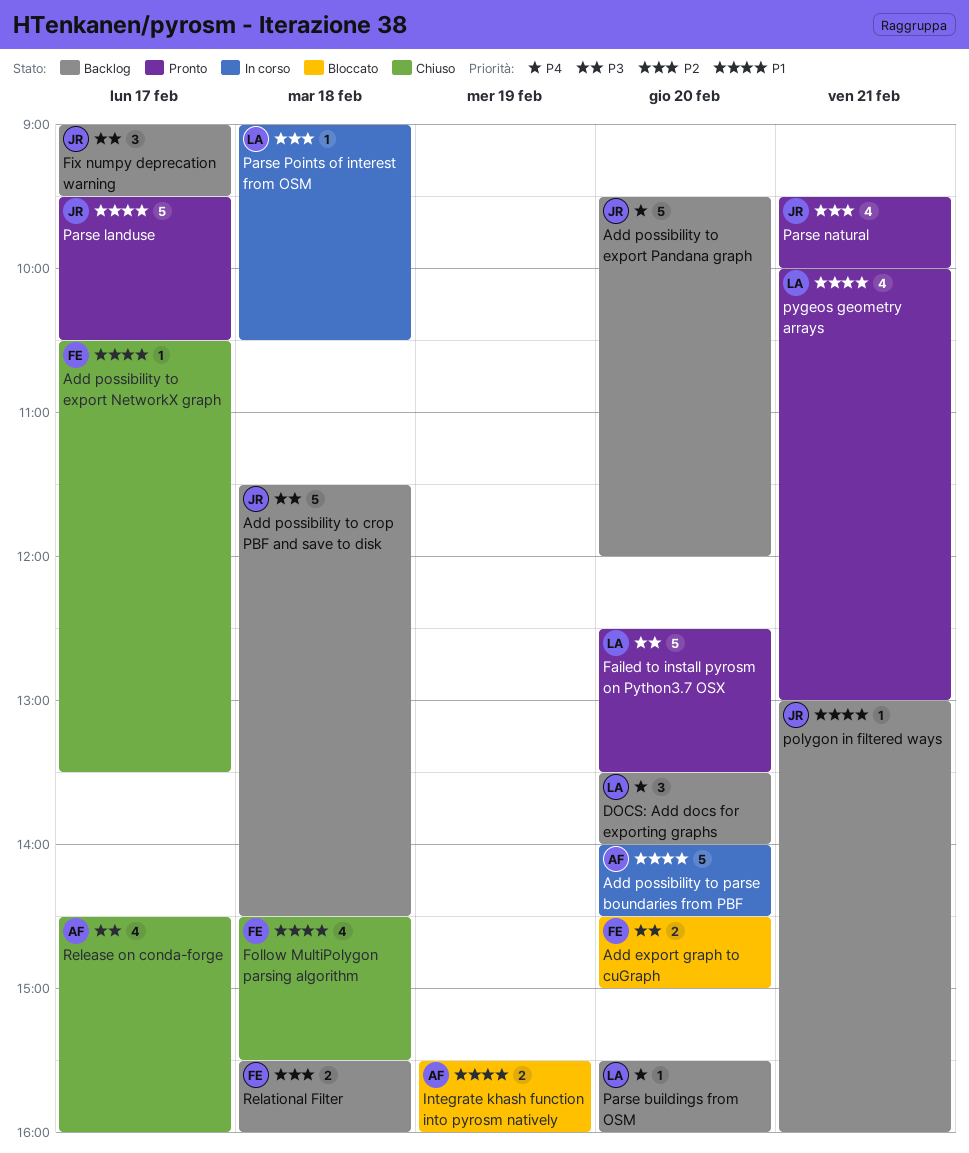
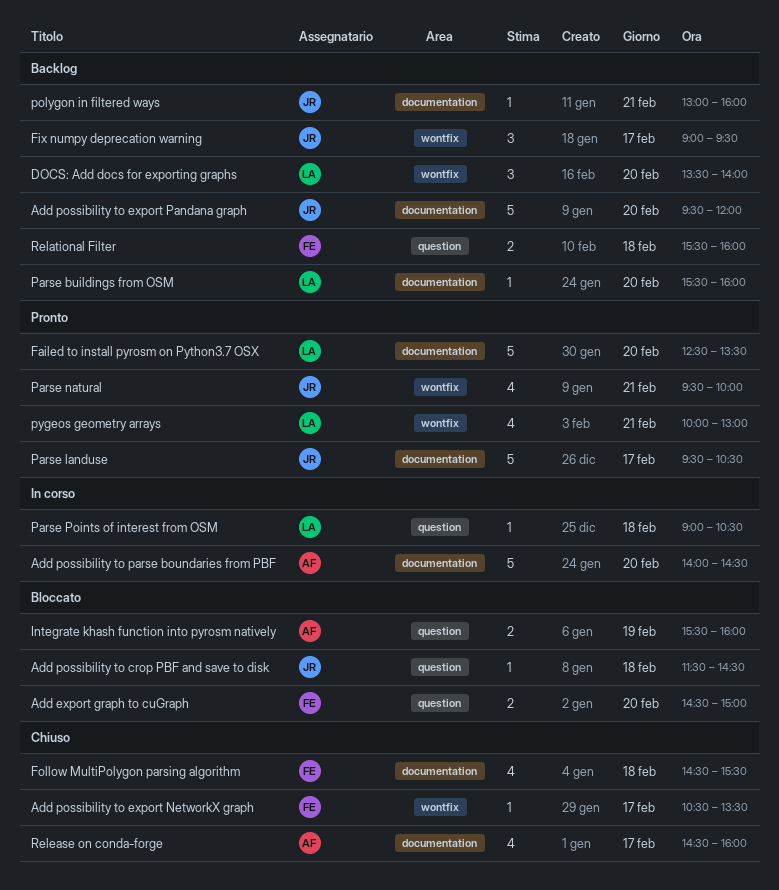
Add possibility to crop PBF and save to disk, status: Backlog -> Bloccato
Add possibility to crop PBF and save to disk, estimate: 5 -> 1

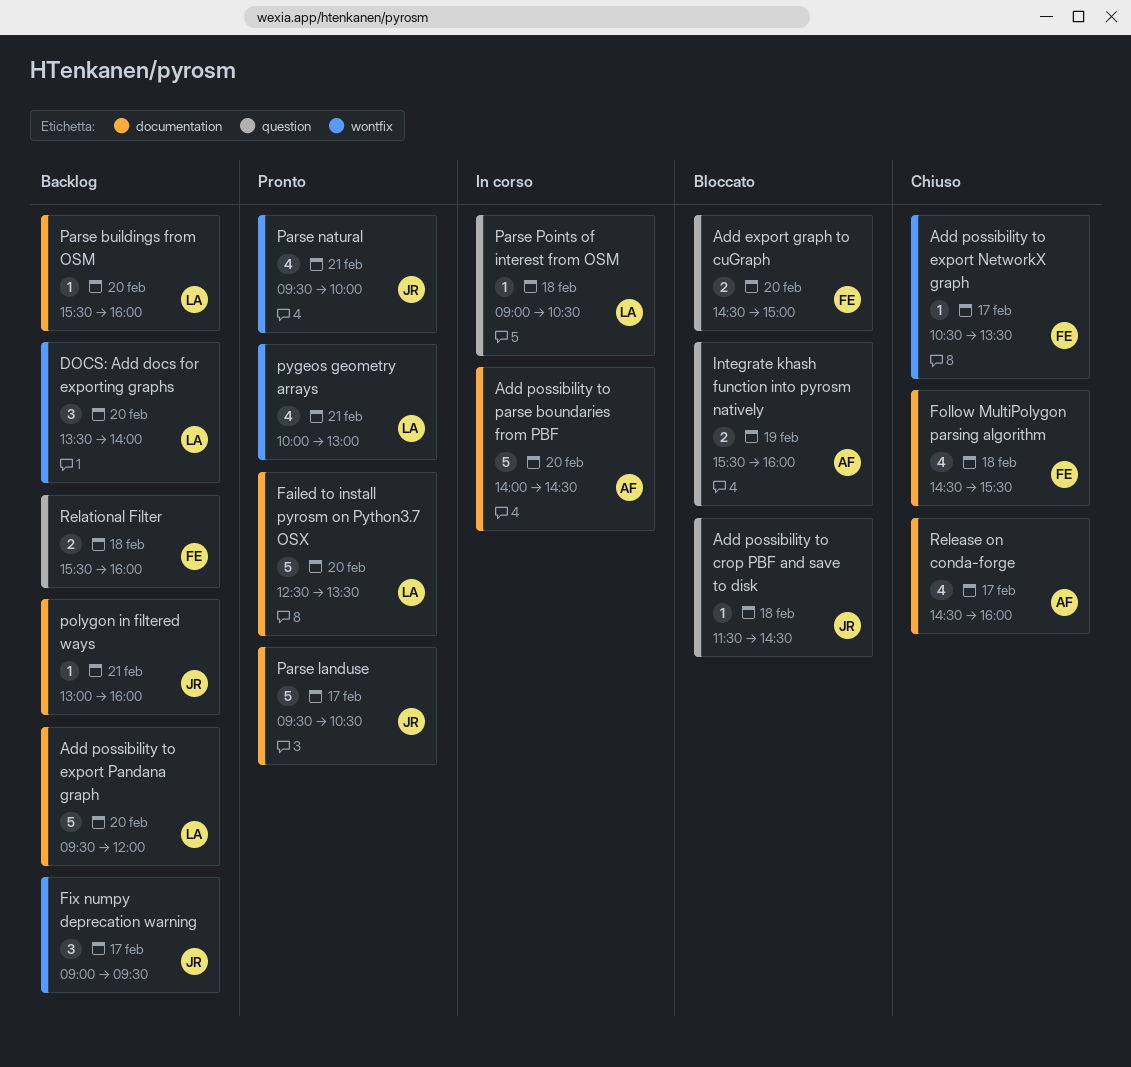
Add possibility to export Pandana graph, owner: JR -> LA

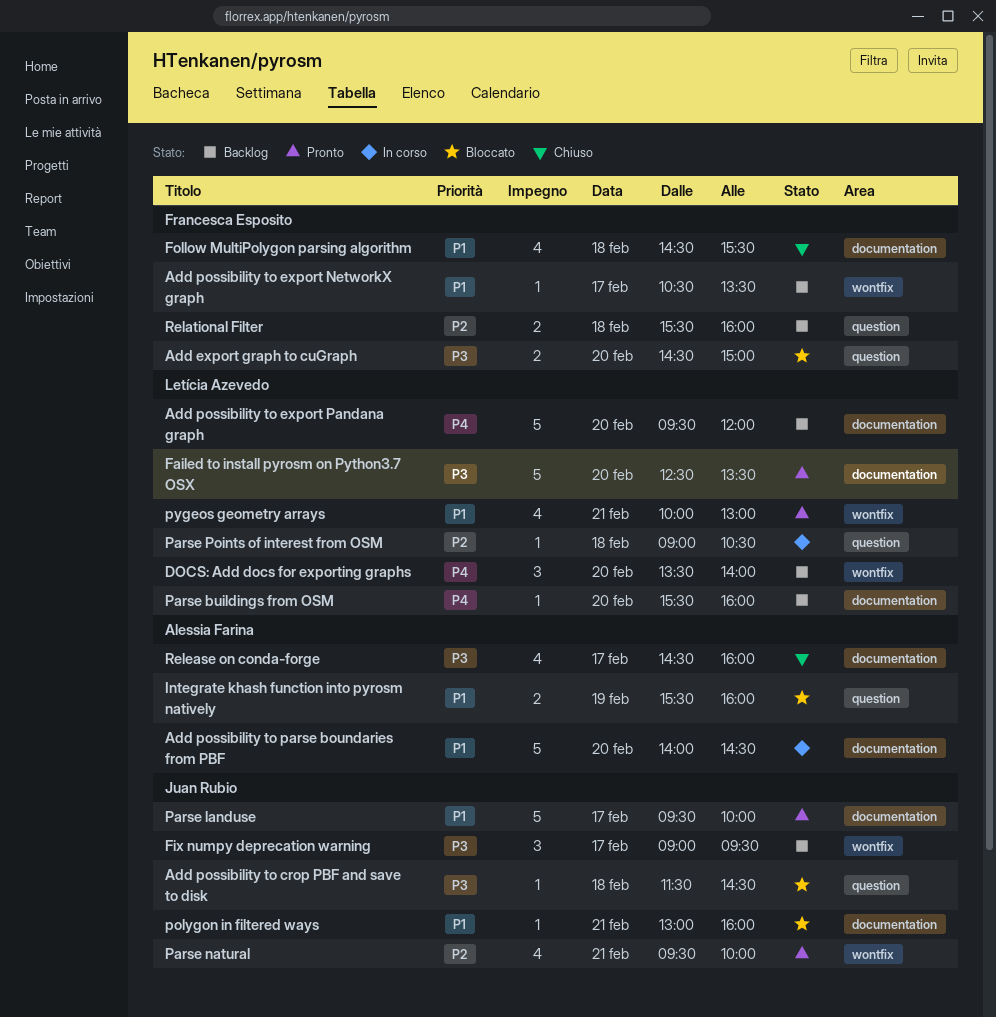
Add possibility to export NetworkX graph, status: Chiuso -> Backlog
Parse landuse, ends: 10:30 -> 10:00
polygon in filtered ways, status: Backlog -> Bloccato

